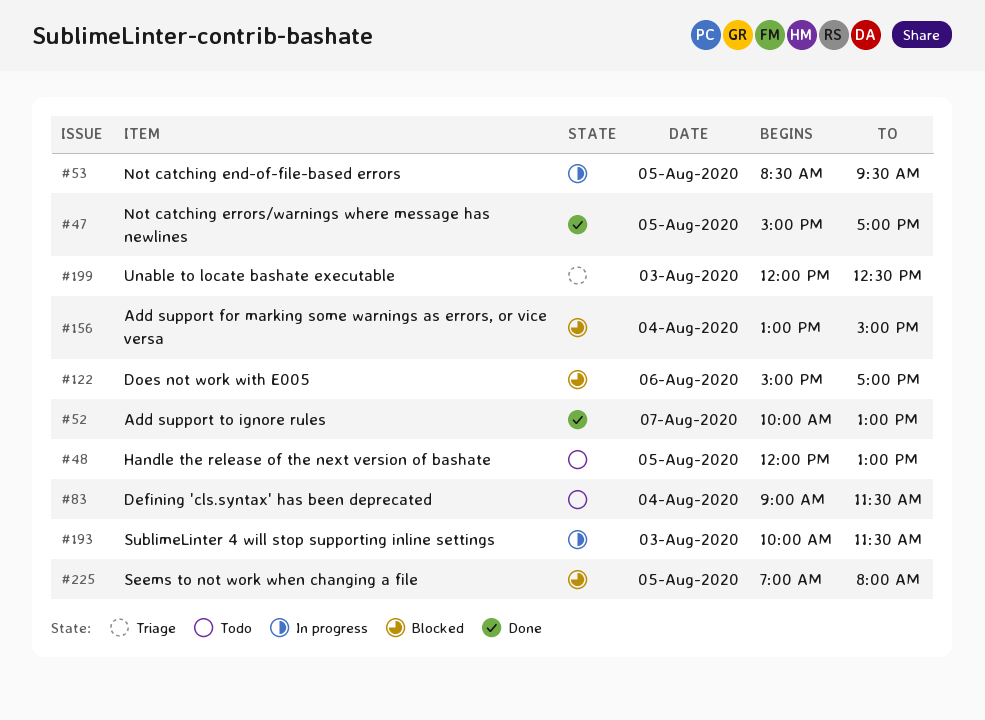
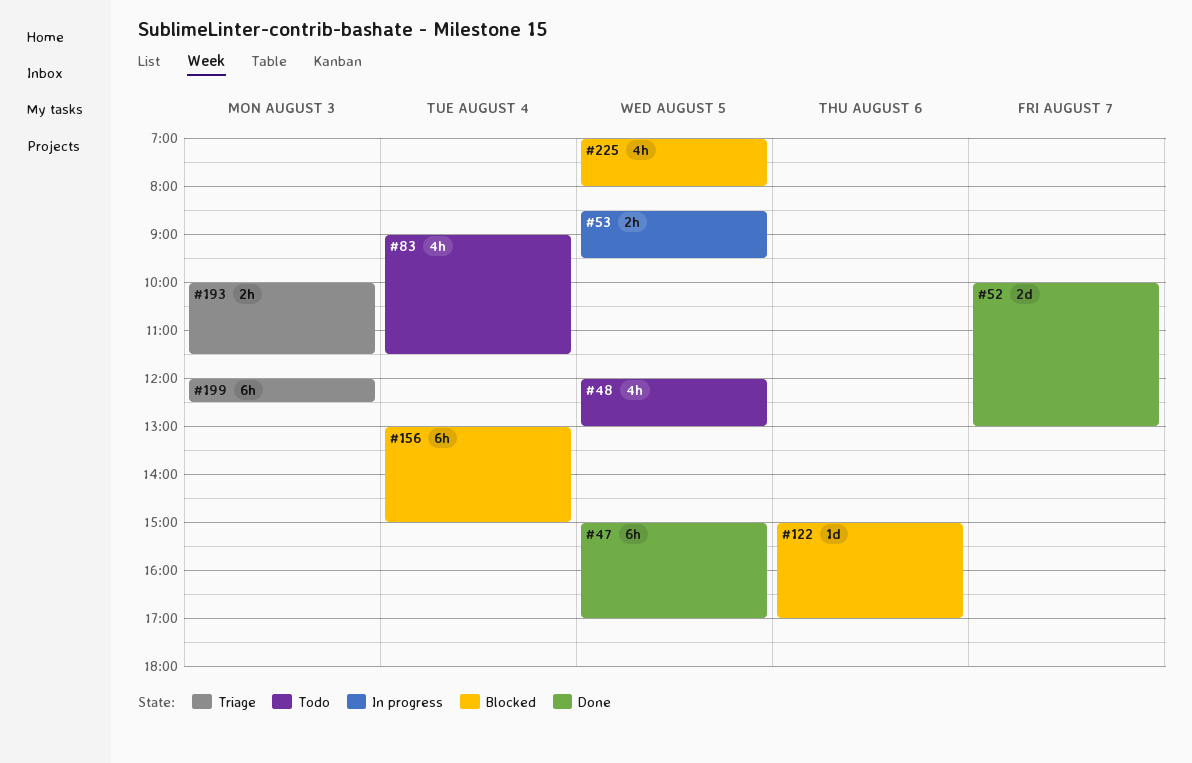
#193, status: In progress -> Triage

